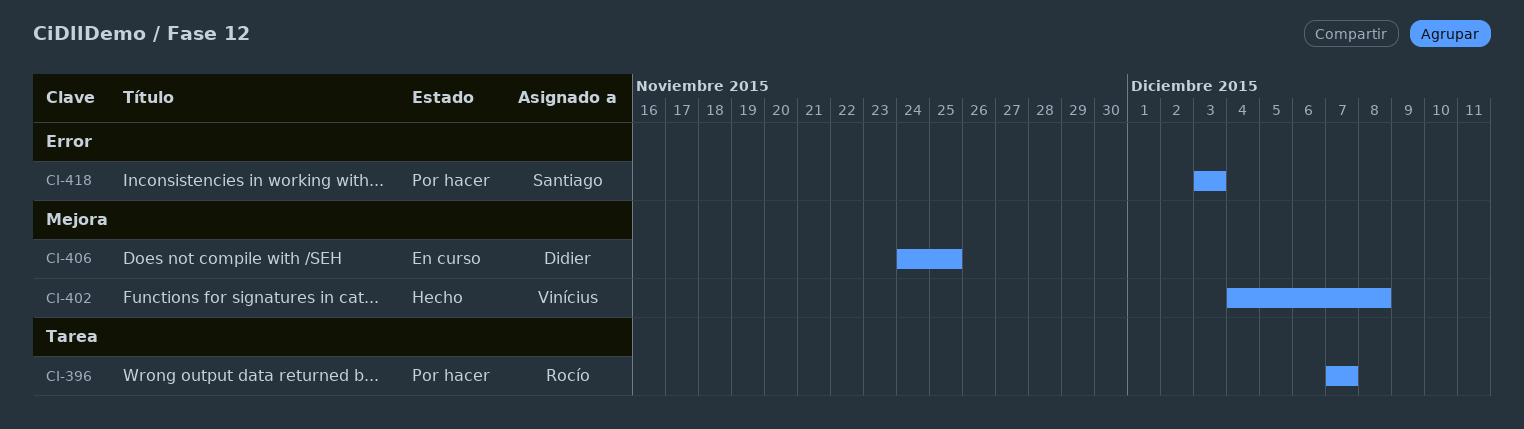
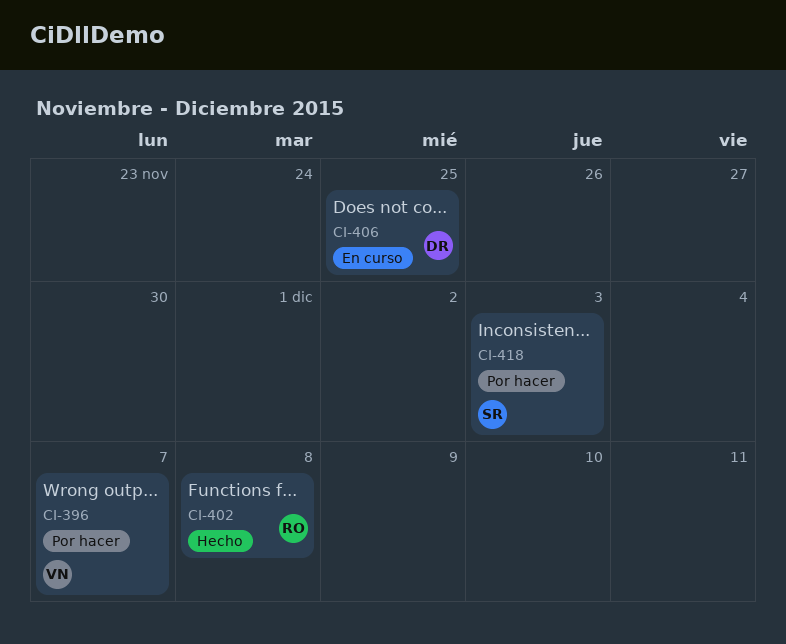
CI-396, owner: Rocío -> Vinícius
CI-402, owner: Vinícius -> Rocío

